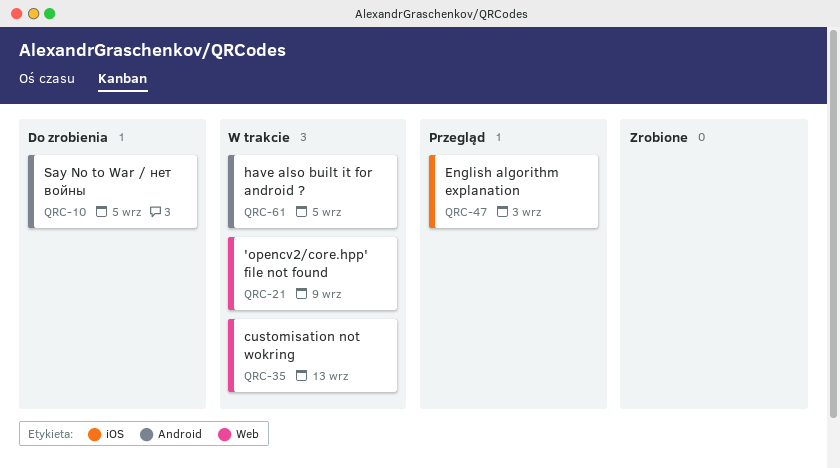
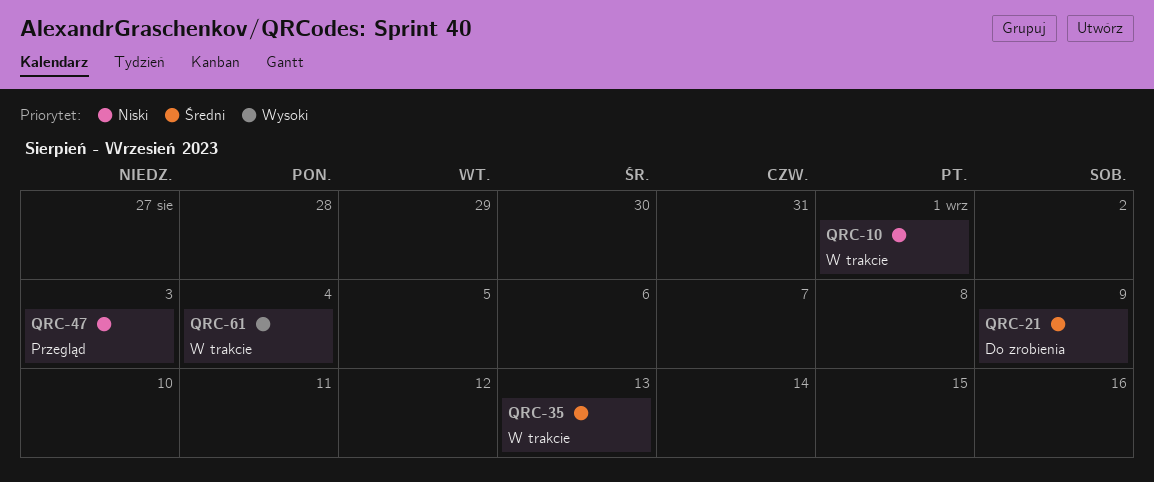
QRC-10, status: Do zrobienia -> W trakcie
QRC-10, due: Sep 5 -> Sep 1
QRC-21, status: W trakcie -> Do zrobienia
QRC-61, due: Sep 5 -> Sep 4

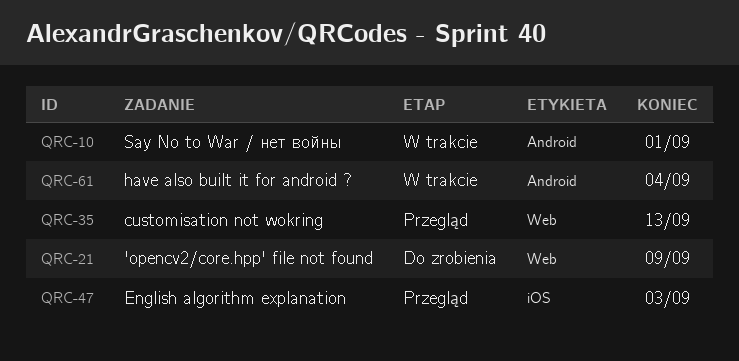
QRC-35, status: W trakcie -> Przegląd

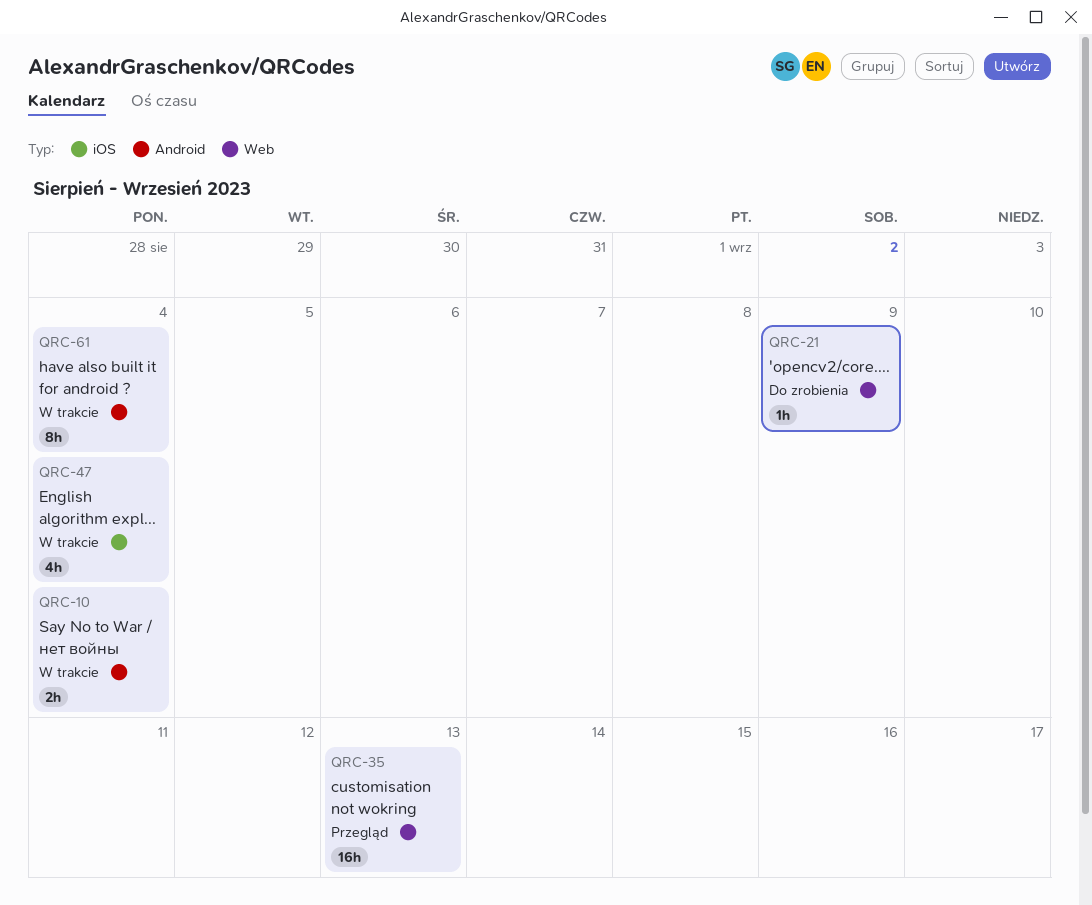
QRC-10, due: Sep 1 -> Sep 4
QRC-47, status: Przegląd -> W trakcie
QRC-47, due: Sep 3 -> Sep 4

